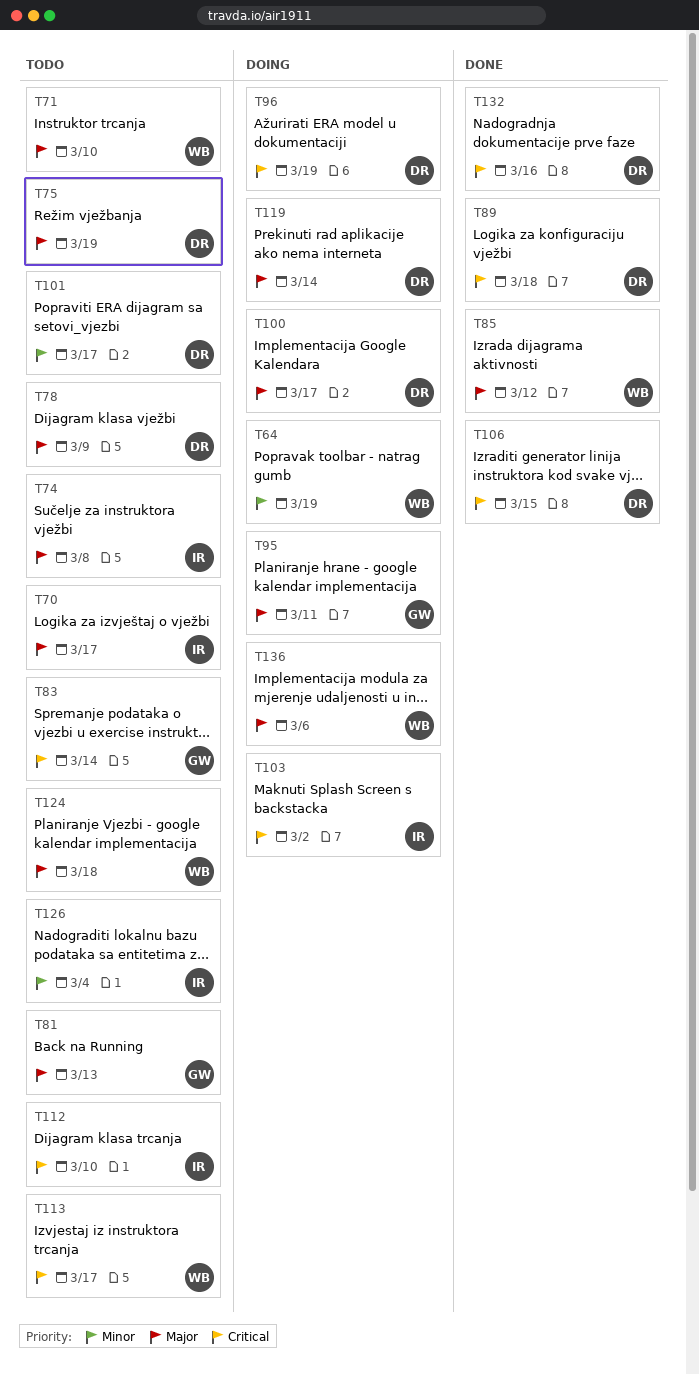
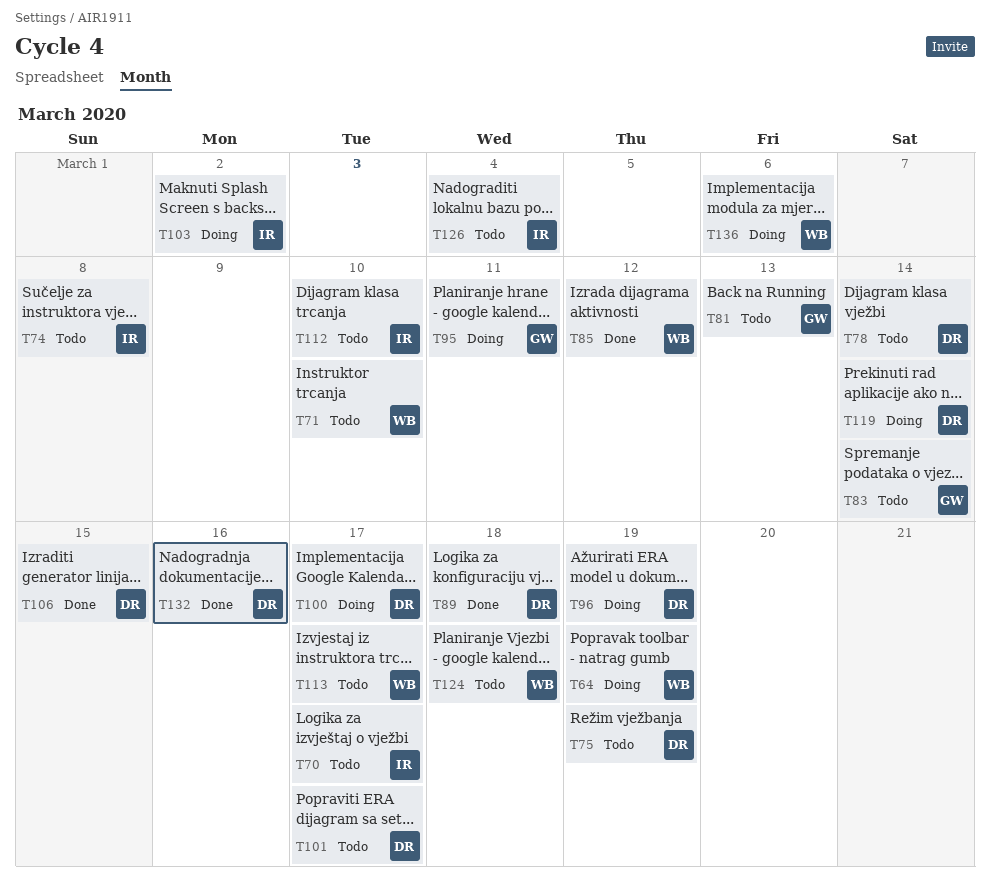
T78, due: Mar 9 -> Mar 14

